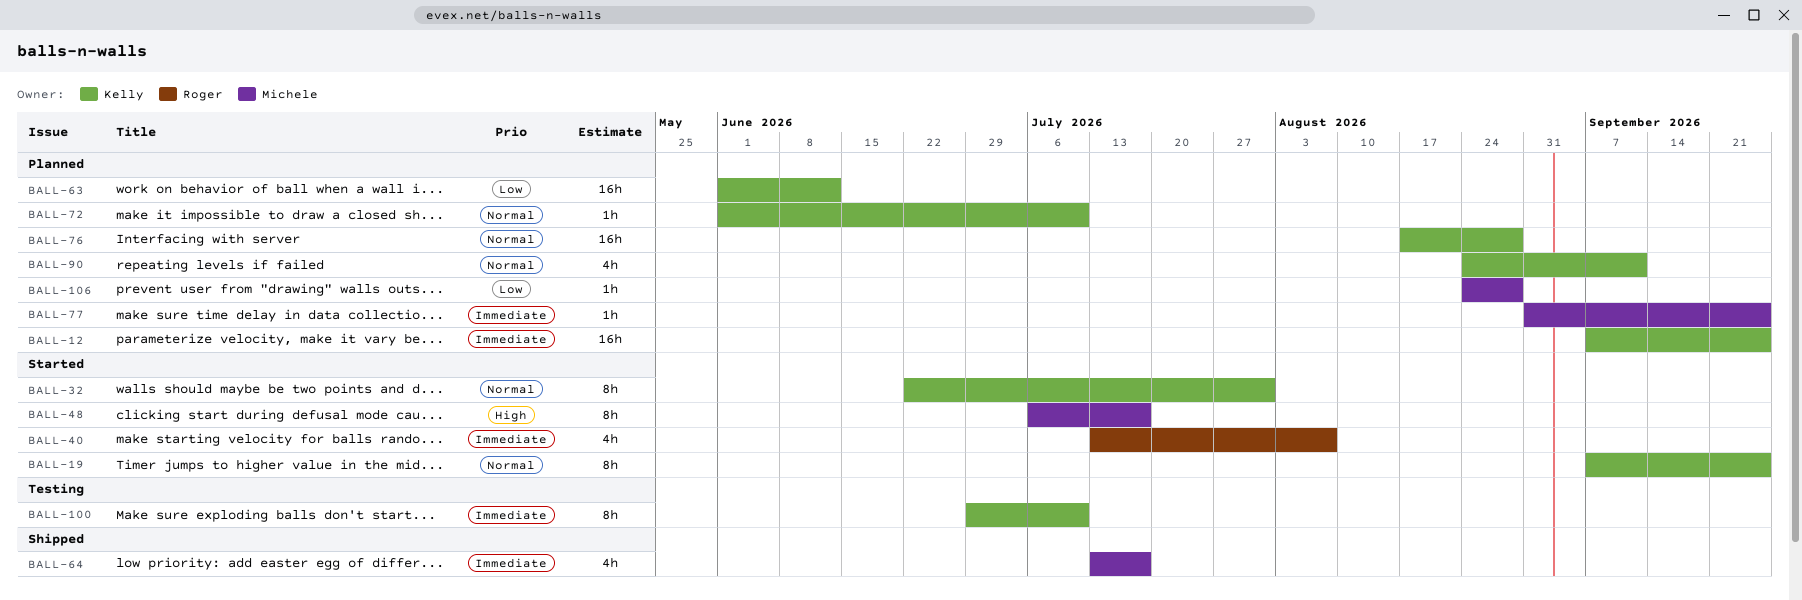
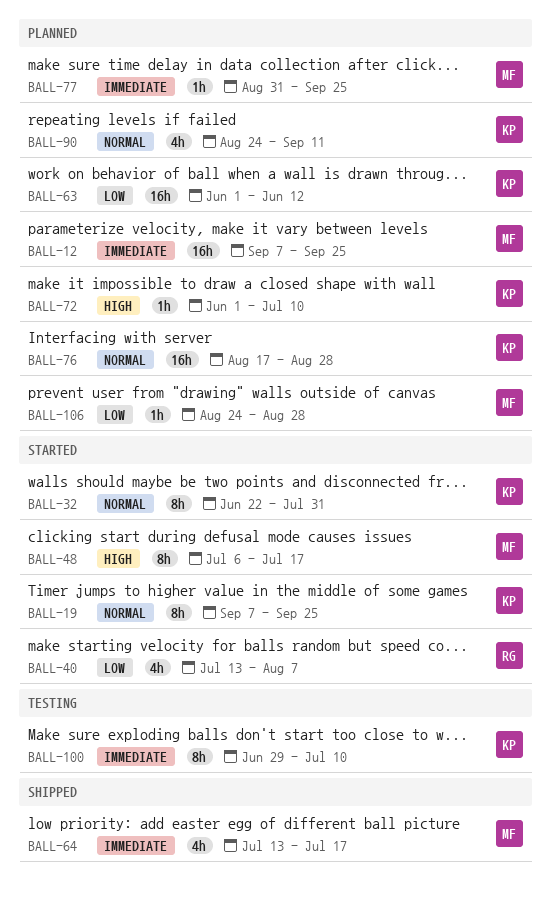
BALL-12, owner: Kelly -> Michele
BALL-40, priority: Immediate -> Low
BALL-72, priority: Normal -> High

